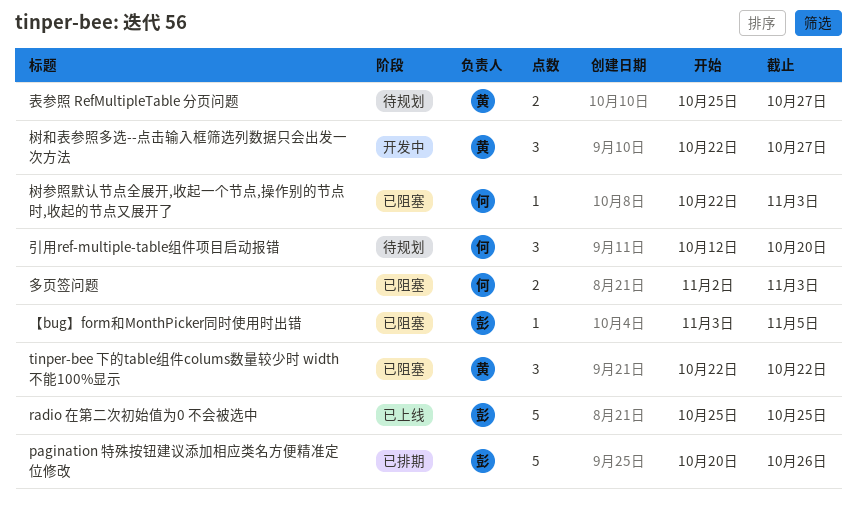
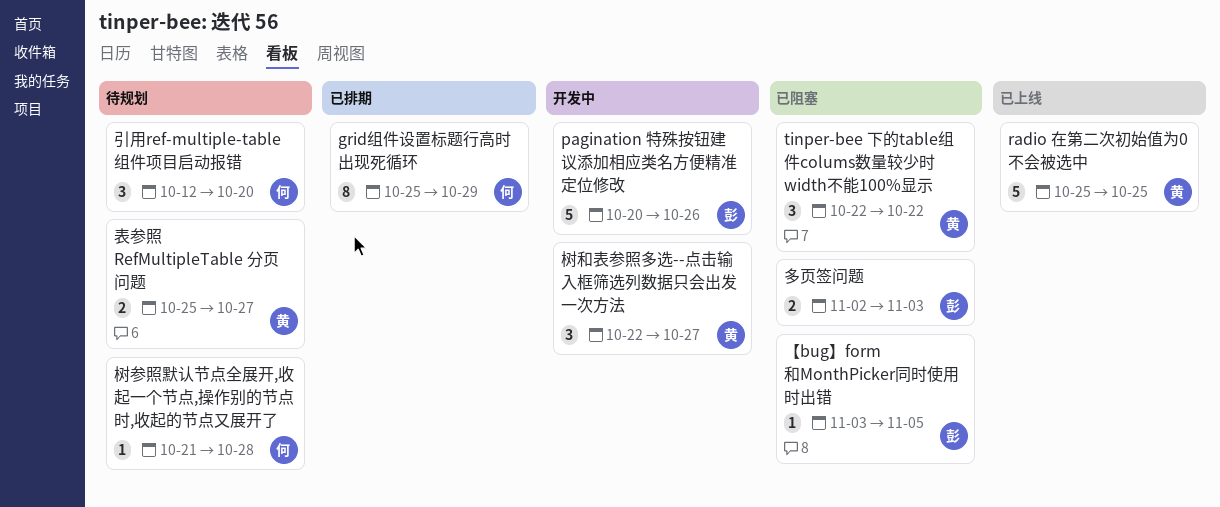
grid组件设置标题行高时出现死循环: none -> present
pagination 特殊按钮建议添加相应类名方便精准定位修改, status: 已排期 -> 开发中
radio 在第二次初始值为0 不会被选中, owner: 彭 -> 黄
多页签问题, owner: 何 -> 彭
树参照默认节点全展开,收起一个节点,操作别的节点时,收起的节点又展开了, status: 已阻塞 -> 待规划
树参照默认节点全展开,收起一个节点,操作别的节点时,收起的节点又展开了, start: Oct 22 -> Oct 21
树参照默认节点全展开,收起一个节点,操作别的节点时,收起的节点又展开了, due: Nov 3 -> Oct 28

